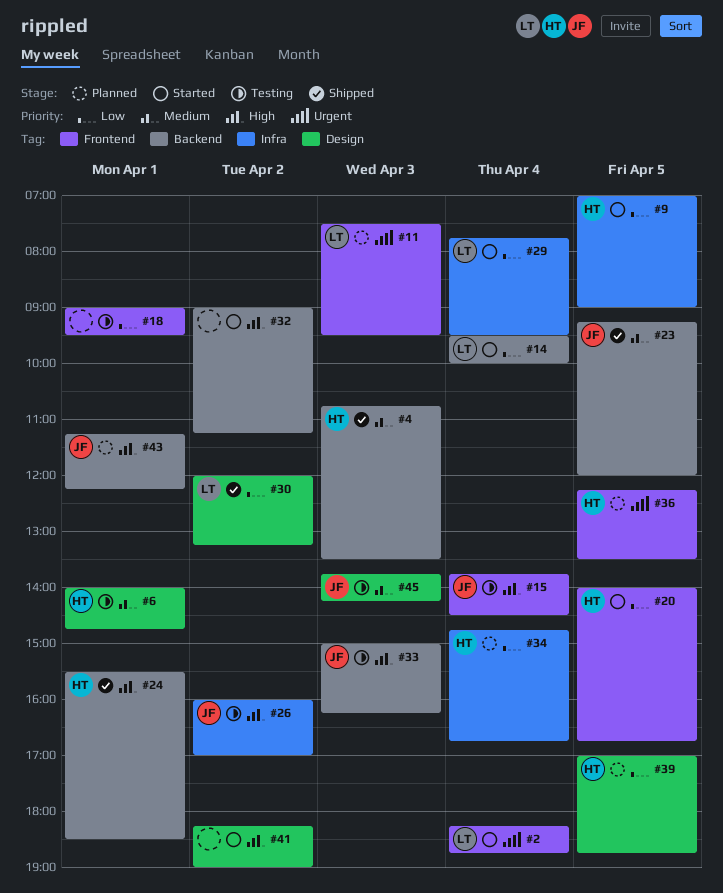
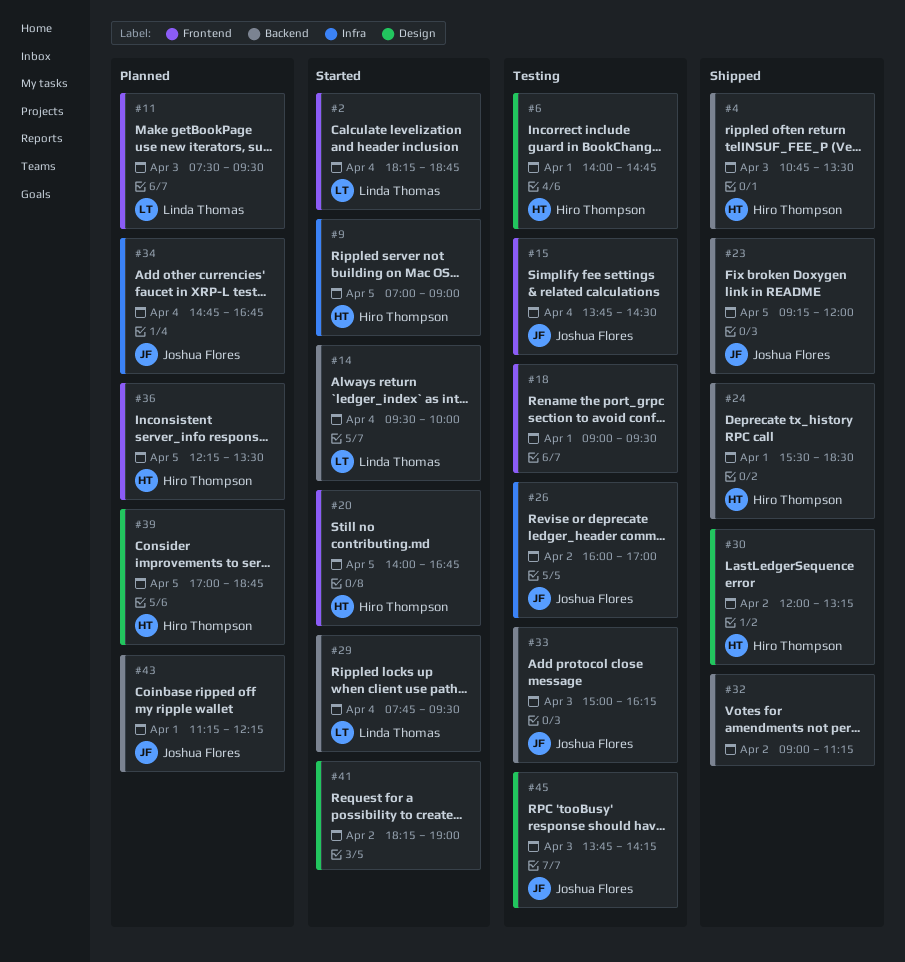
#29, label: Infra -> Backend
#30, owner: Linda Thomas -> Hiro Thompson
#32, status: Started -> Shipped
#34, owner: Hiro Thompson -> Joshua Flores

